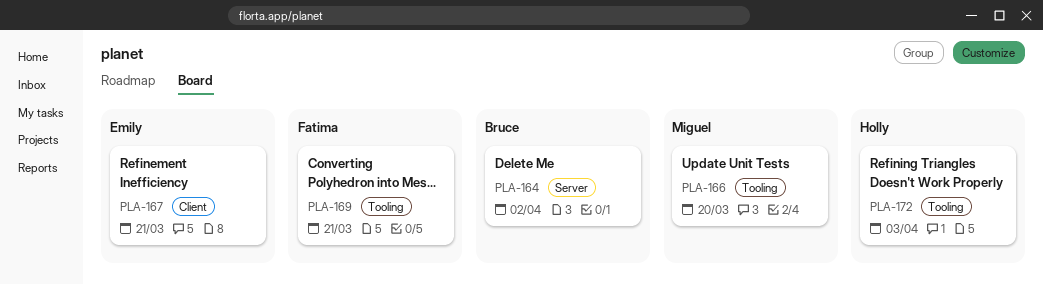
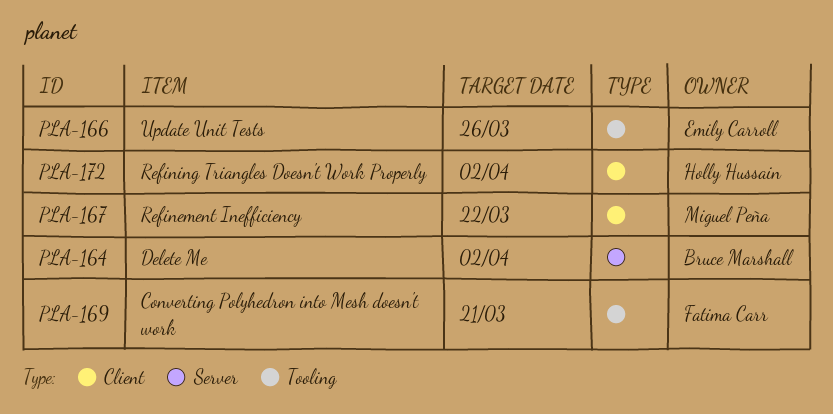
PLA-166, owner: Miguel Peña -> Emily Carroll
PLA-166, due: Mar 20 -> Mar 26
PLA-167, owner: Emily Carroll -> Miguel Peña
PLA-167, due: Mar 21 -> Mar 22
PLA-172, label: Tooling -> Client
PLA-172, due: Apr 3 -> Apr 2

